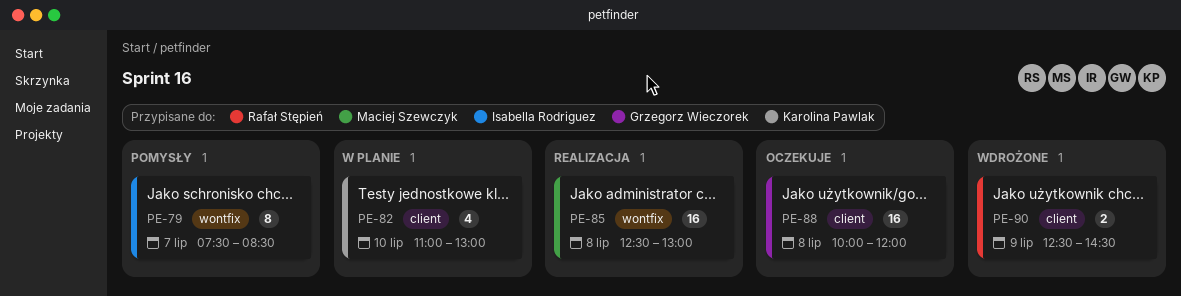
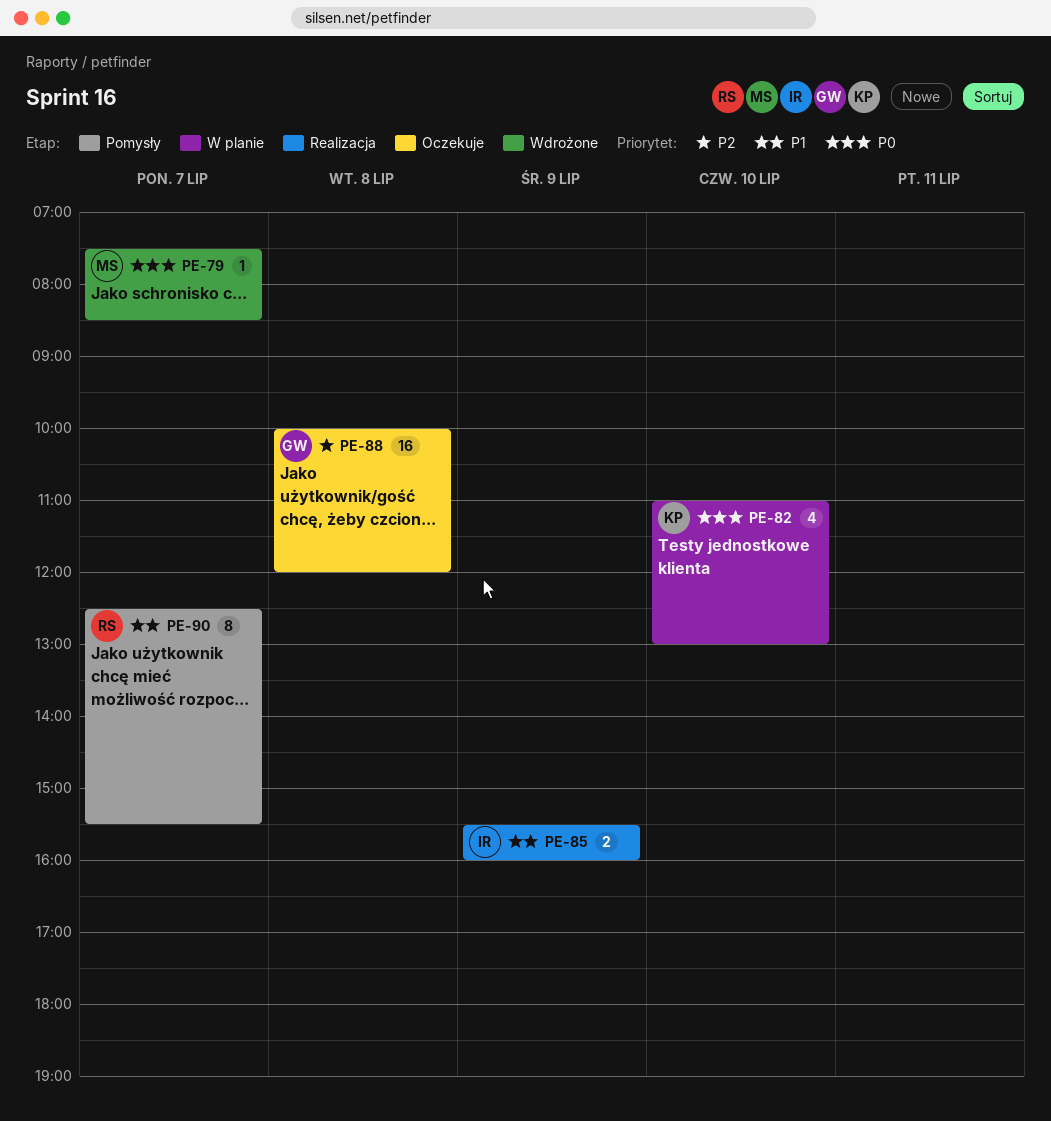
PE-79, status: Pomysły -> Wdrożone
PE-79, owner: Isabella Rodriguez -> Maciej Szewczyk
PE-79, estimate: 8 -> 1
PE-85, owner: Maciej Szewczyk -> Isabella Rodriguez
PE-85, estimate: 16 -> 2
PE-85, day: Jul 8 -> Jul 9
PE-85, begins: 12:30 -> 15:30
PE-85, ends: 13:00 -> 16:00
PE-90, status: Wdrożone -> Pomysły
PE-90, estimate: 2 -> 8
PE-90, day: Jul 9 -> Jul 7
PE-90, ends: 14:30 -> 15:30

